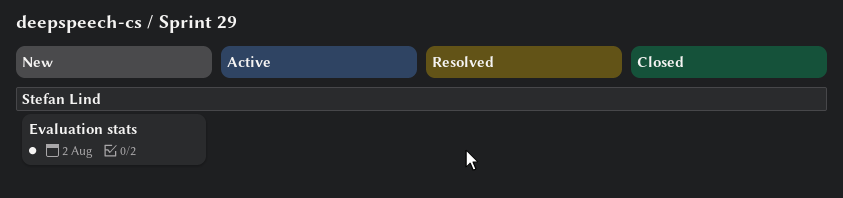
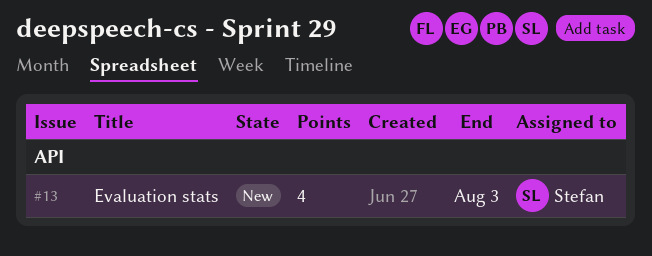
Evaluation stats, estimate: 1 -> 4
Evaluation stats, due: Aug 2 -> Aug 3

